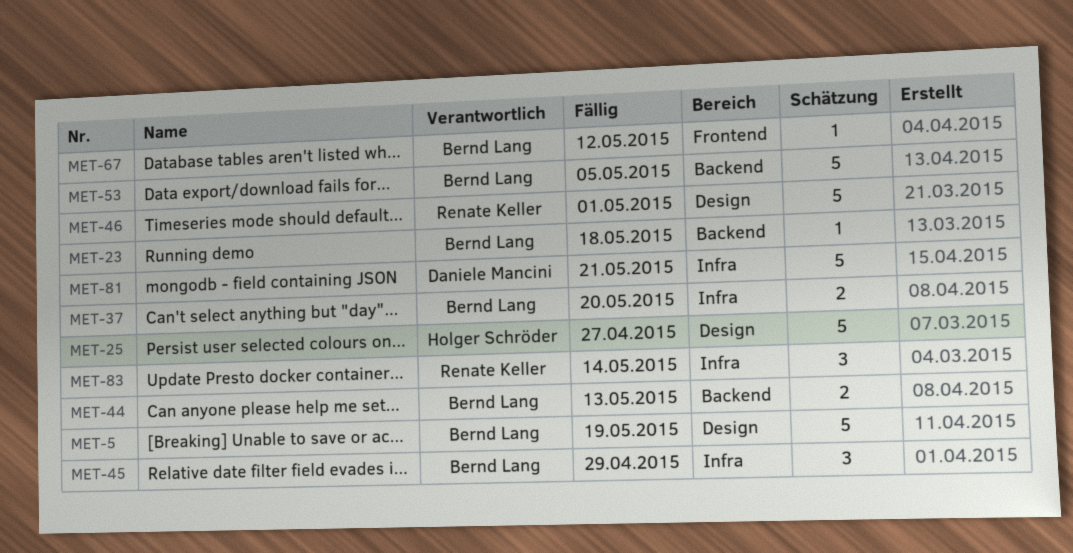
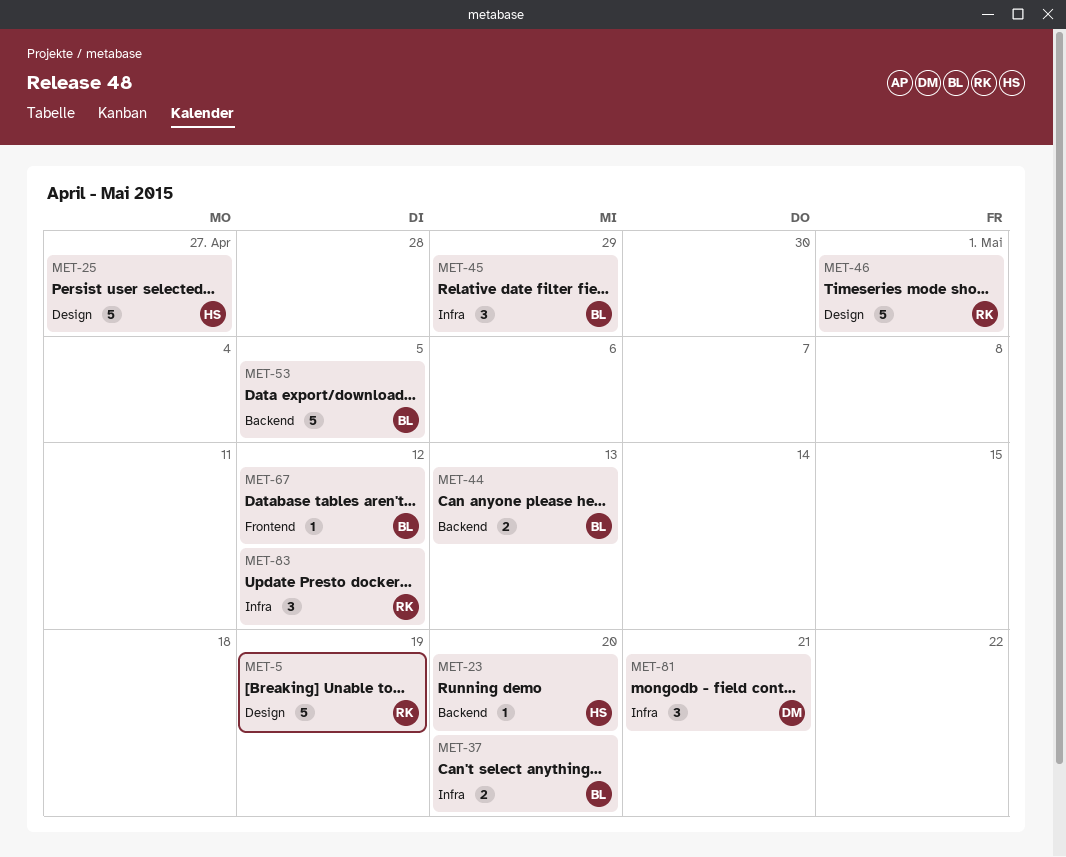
MET-5, owner: Bernd Lang -> Renate Keller
MET-23, owner: Bernd Lang -> Holger Schröder
MET-23, due: May 18 -> May 20
MET-81, estimate: 5 -> 3
MET-83, due: May 14 -> May 12

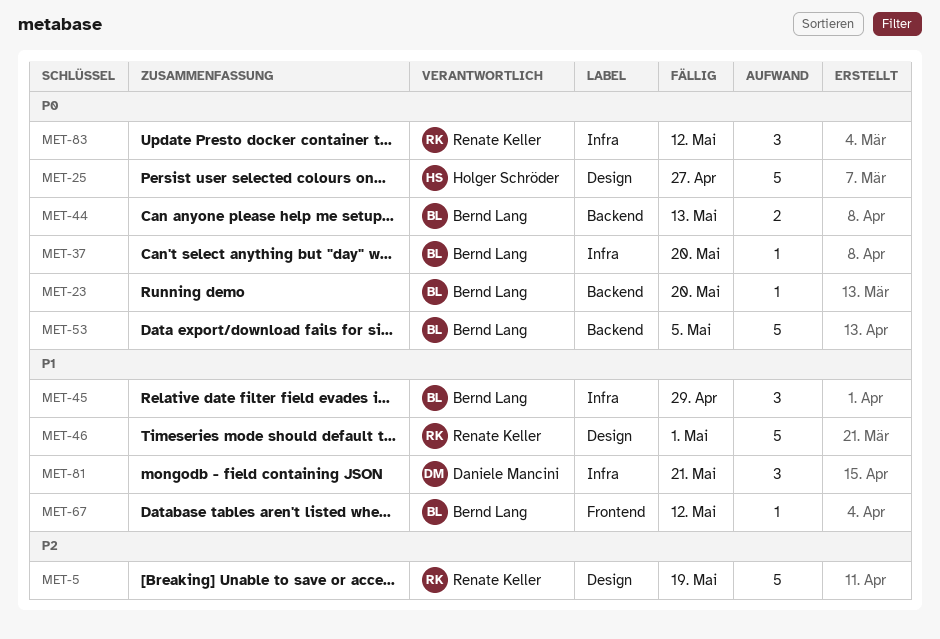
MET-23, owner: Holger Schröder -> Bernd Lang
MET-37, estimate: 2 -> 1

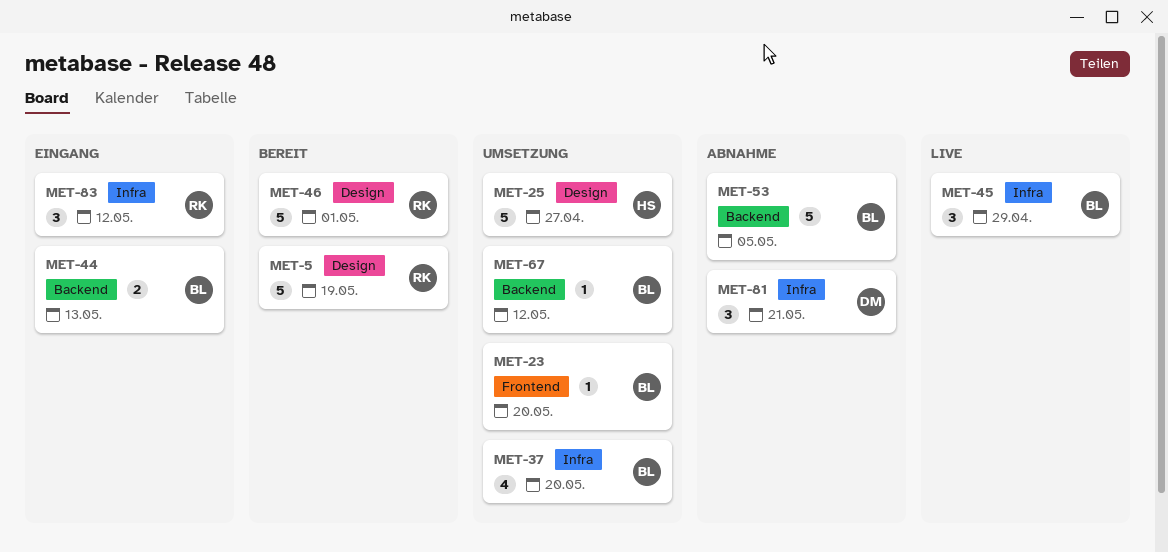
MET-23, label: Backend -> Frontend
MET-37, estimate: 1 -> 4
MET-67, label: Frontend -> Backend

